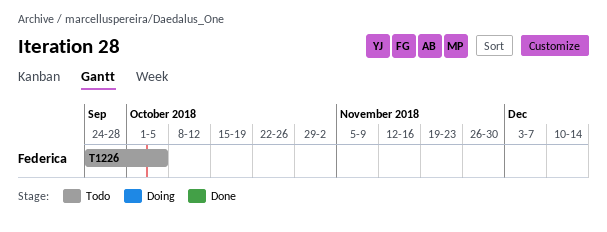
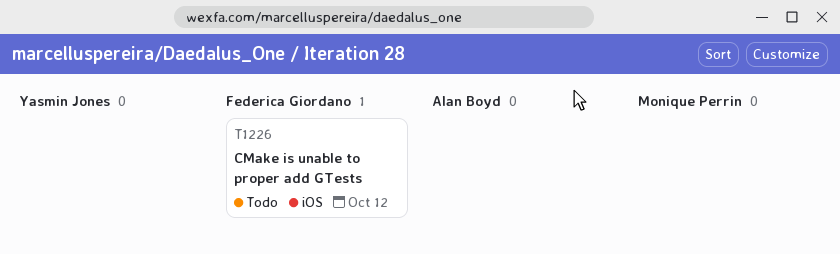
T1226, due: Oct 5 -> Oct 12

